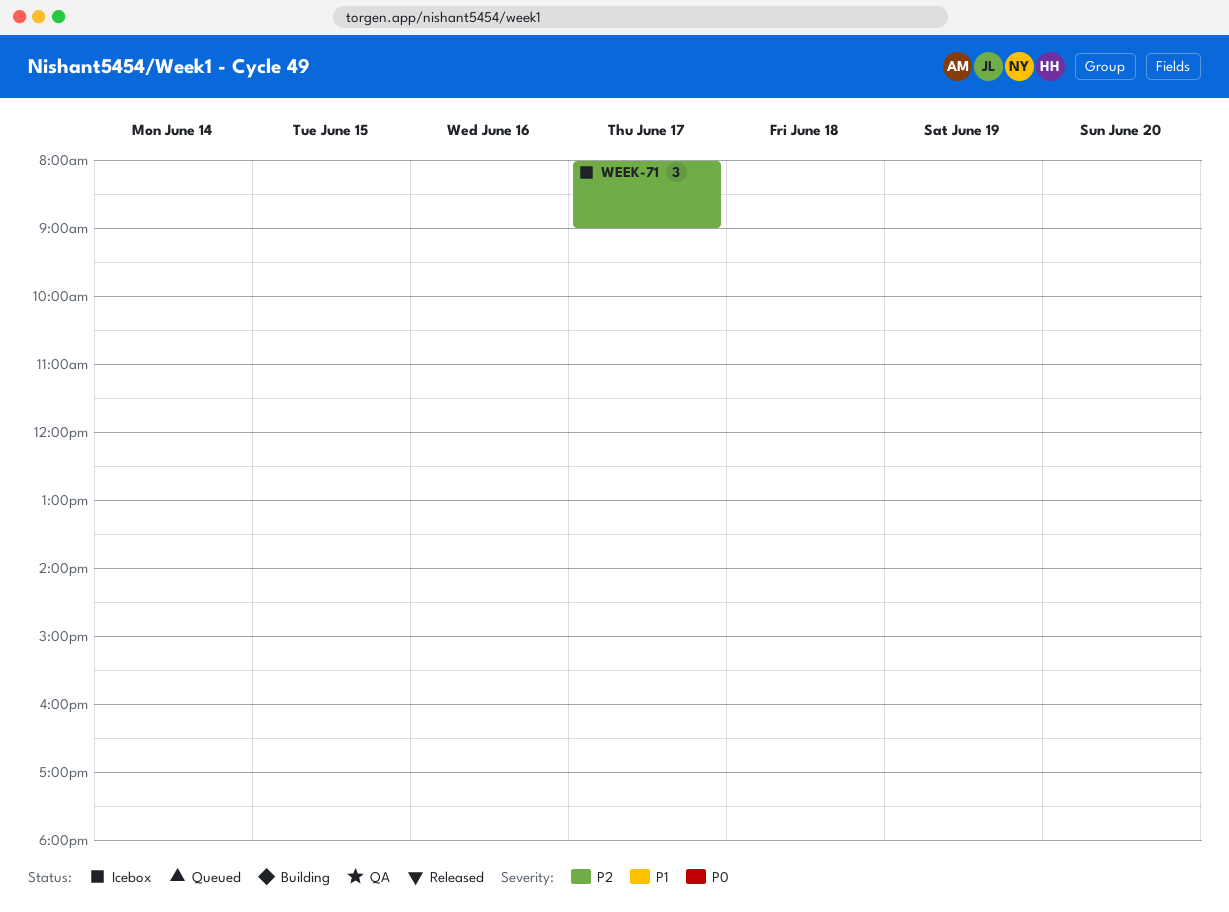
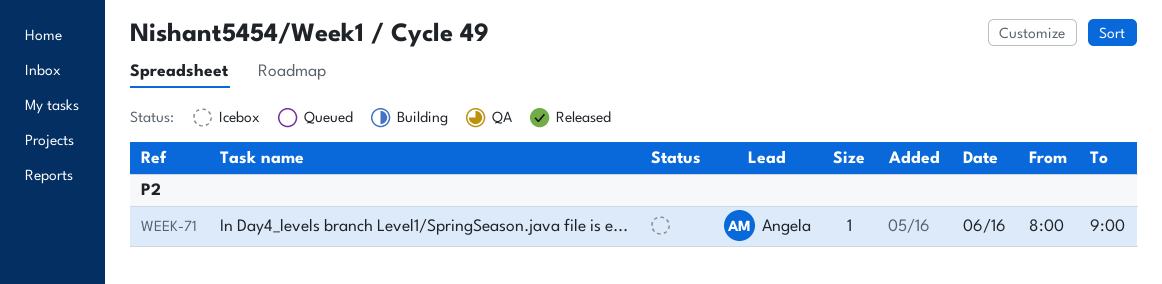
WEEK-71, estimate: 3 -> 1
WEEK-71, day: Jun 17 -> Jun 16

